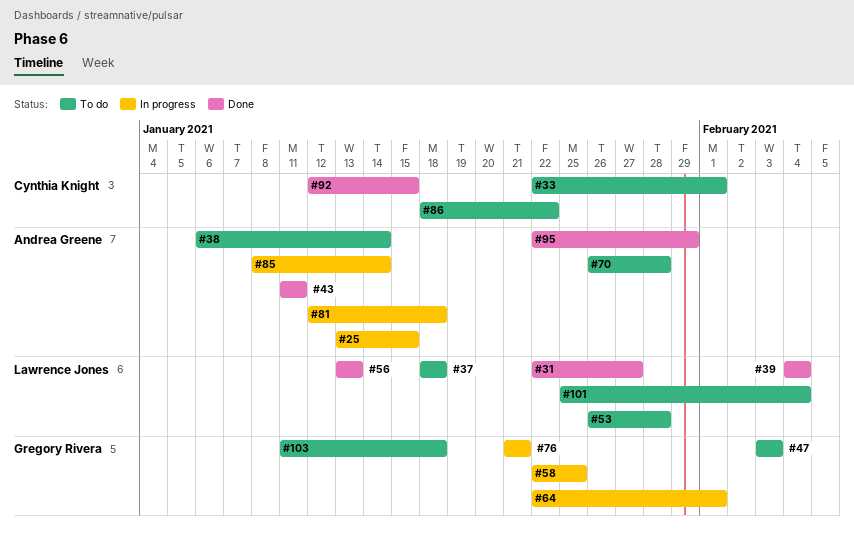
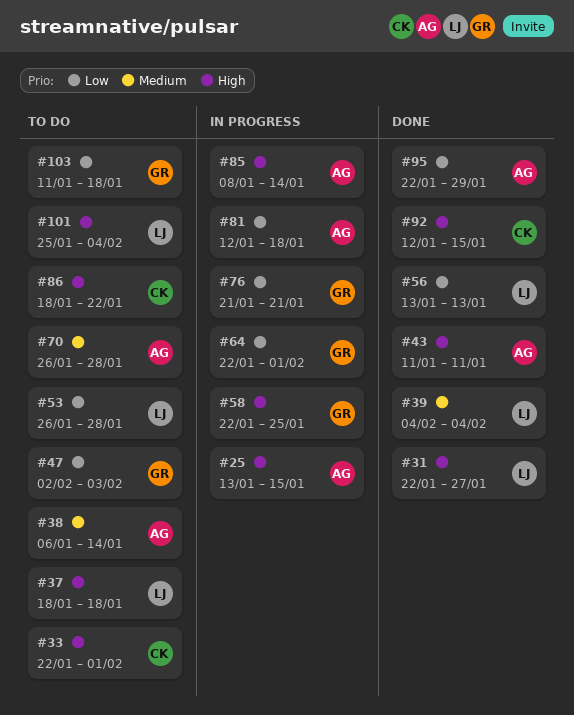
#47, start: Feb 3 -> Feb 2

